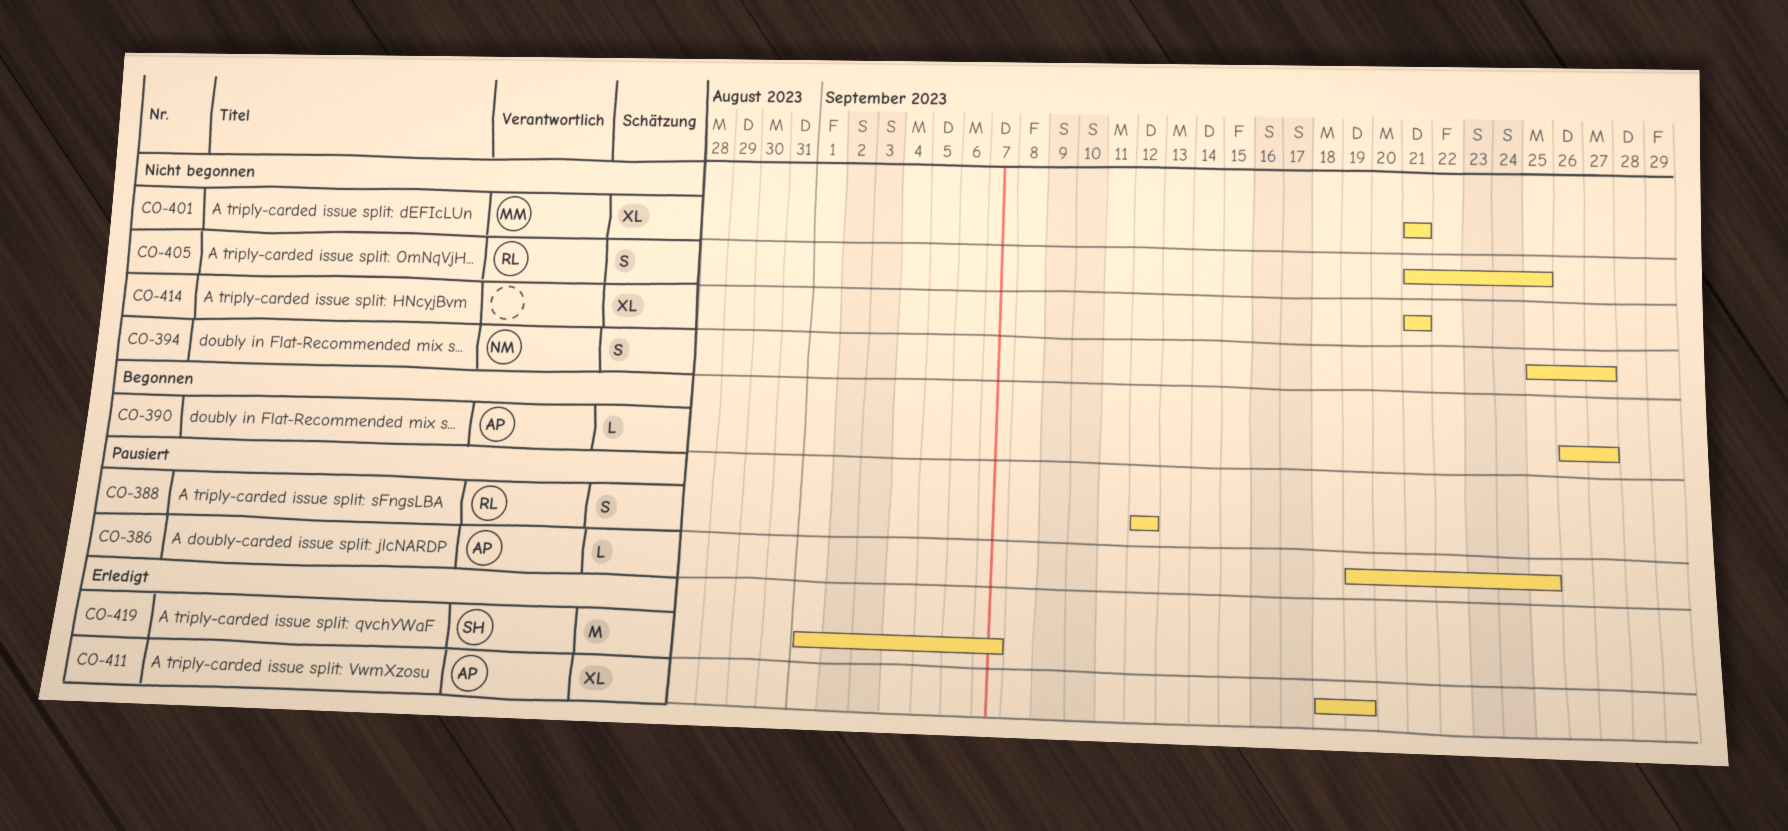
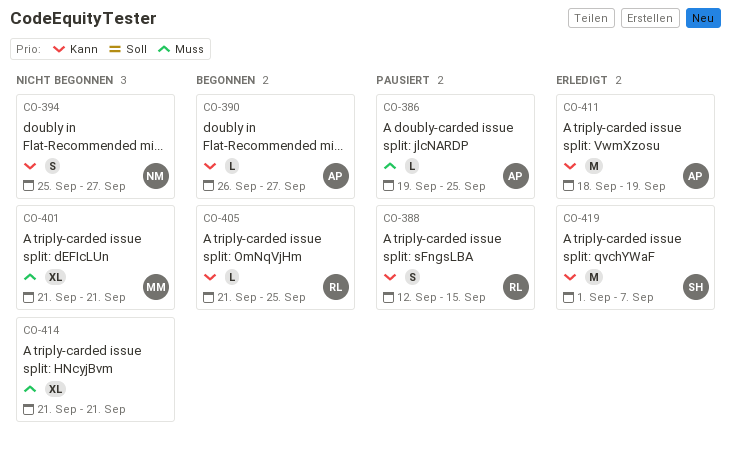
CO-388, due: Sep 12 -> Sep 15
CO-405, status: Nicht begonnen -> Begonnen
CO-405, estimate: S -> L
CO-411, estimate: XL -> M

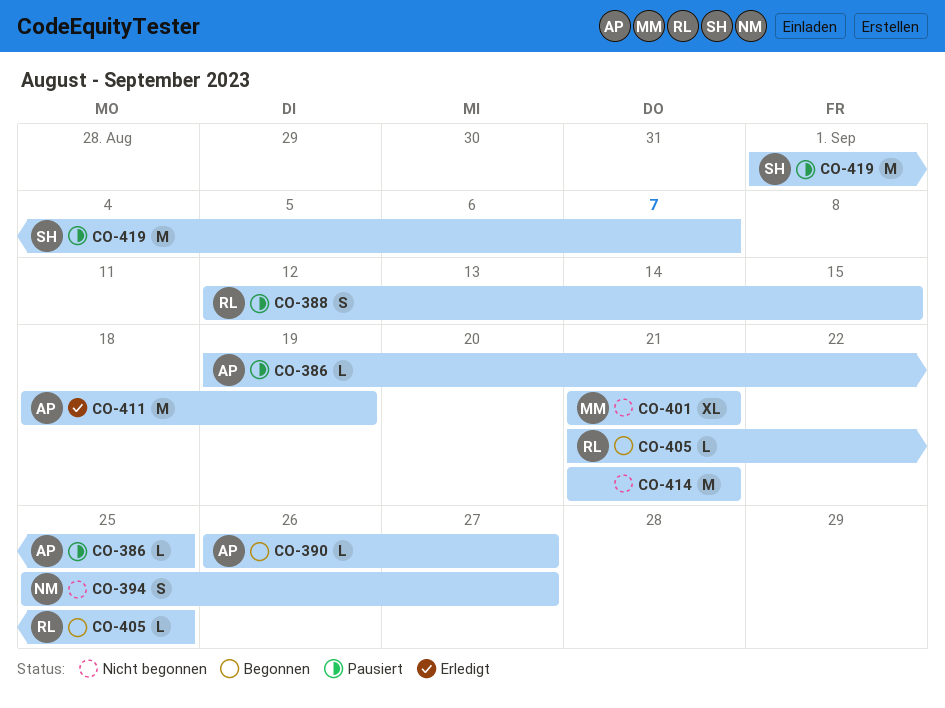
CO-414, estimate: XL -> M
CO-419, status: Erledigt -> Pausiert

